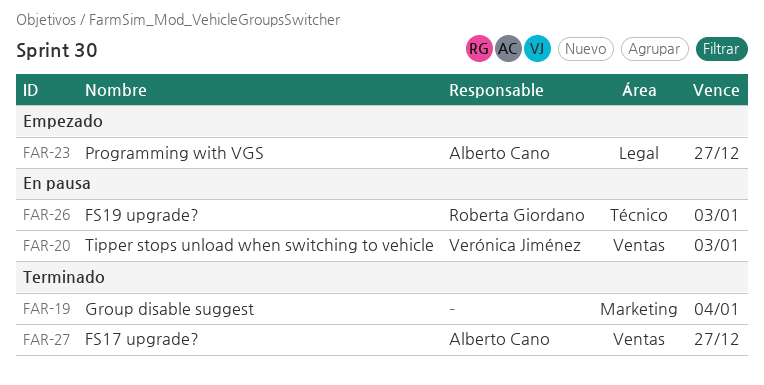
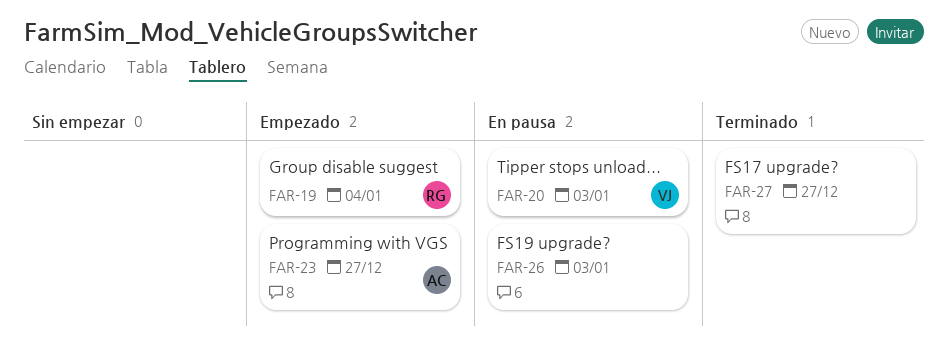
FAR-19, status: Terminado -> Empezado
FAR-19, owner: none -> Roberta Giordano
FAR-26, owner: Roberta Giordano -> none
FAR-27, owner: Alberto Cano -> none

